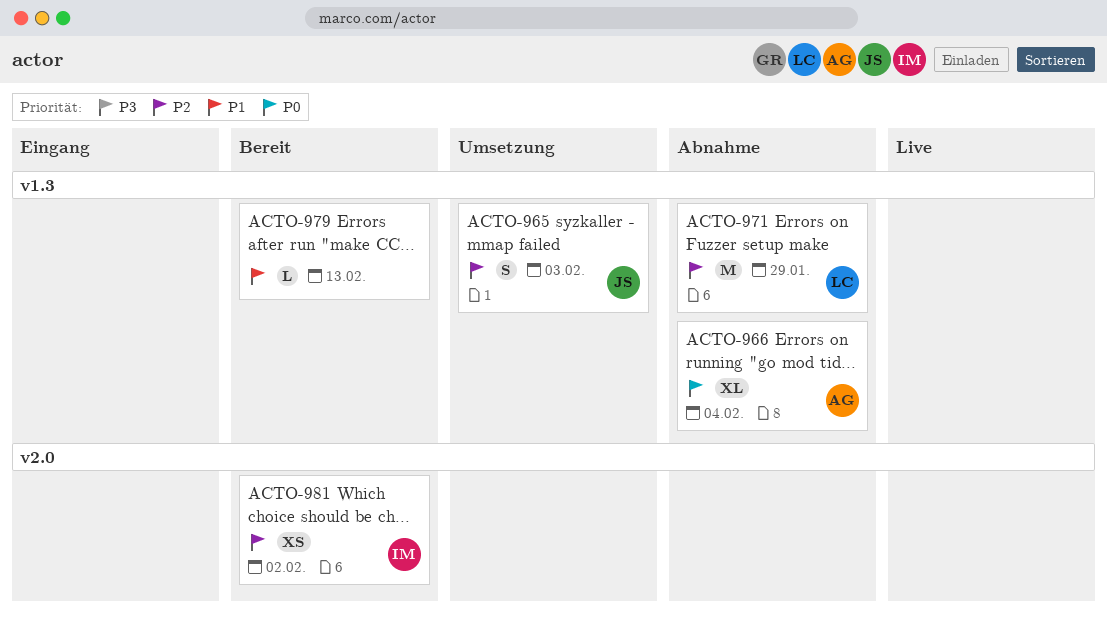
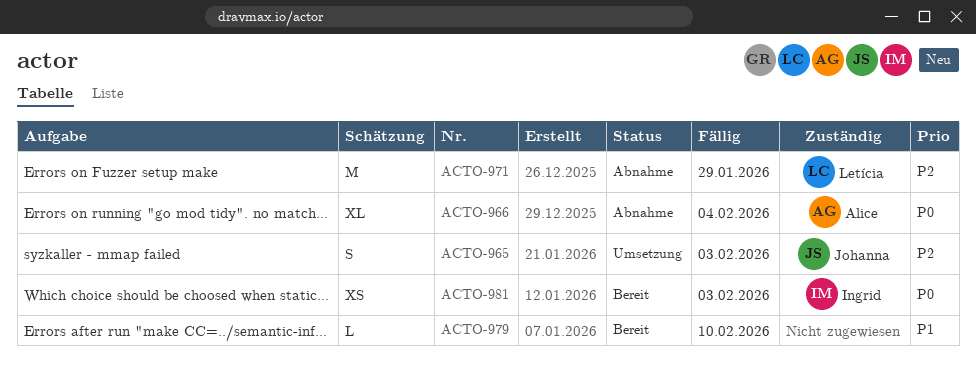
ACTO-979, due: Feb 13 -> Feb 10
ACTO-981, priority: P2 -> P0
ACTO-981, due: Feb 2 -> Feb 3

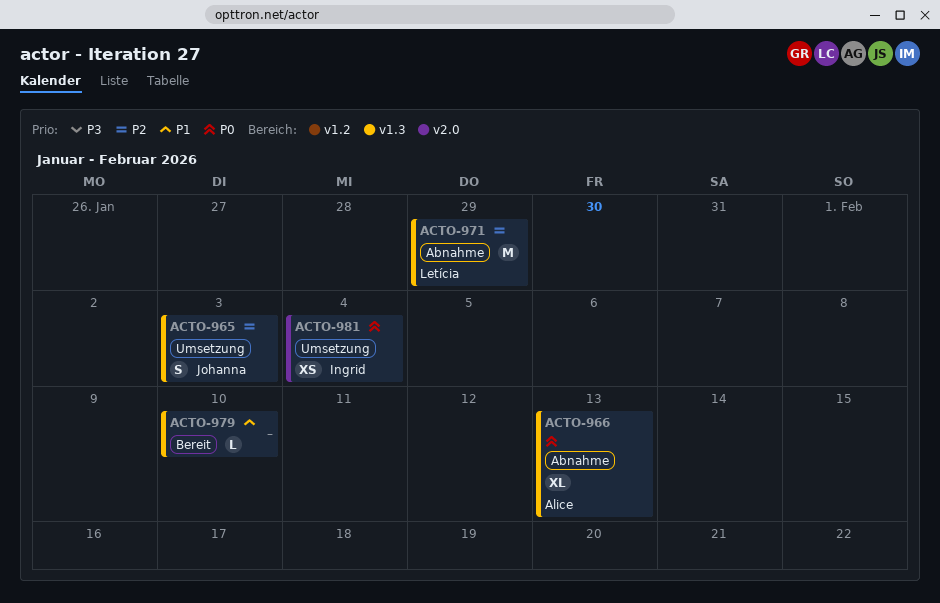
ACTO-966, due: Feb 4 -> Feb 13
ACTO-981, status: Bereit -> Umsetzung
ACTO-981, due: Feb 3 -> Feb 4

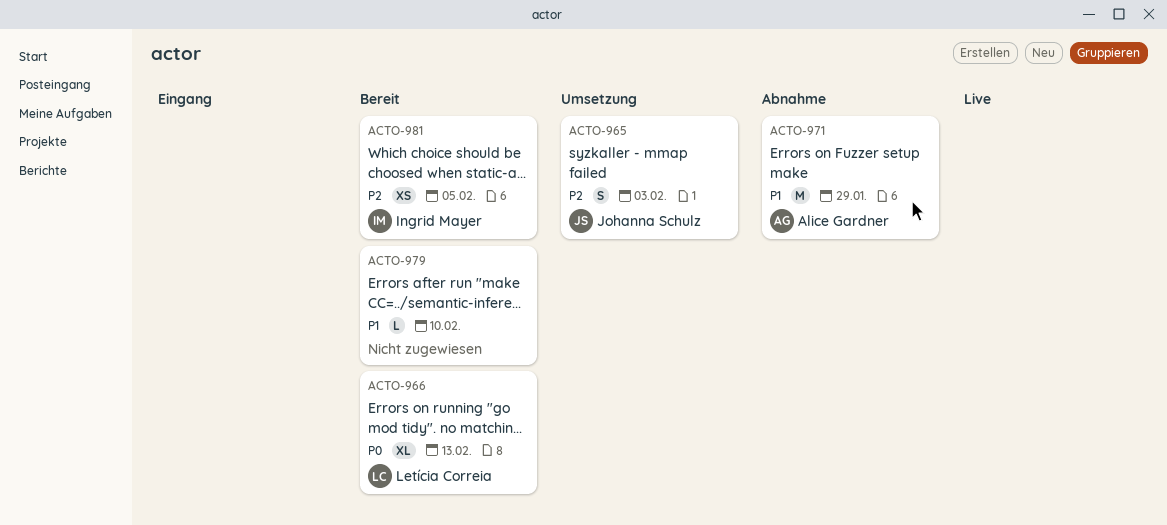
ACTO-966, status: Abnahme -> Bereit
ACTO-966, owner: Alice Gardner -> Letícia Correia
ACTO-971, owner: Letícia Correia -> Alice Gardner
ACTO-971, priority: P2 -> P1
ACTO-981, status: Umsetzung -> Bereit
ACTO-981, priority: P0 -> P2
ACTO-981, due: Feb 4 -> Feb 5

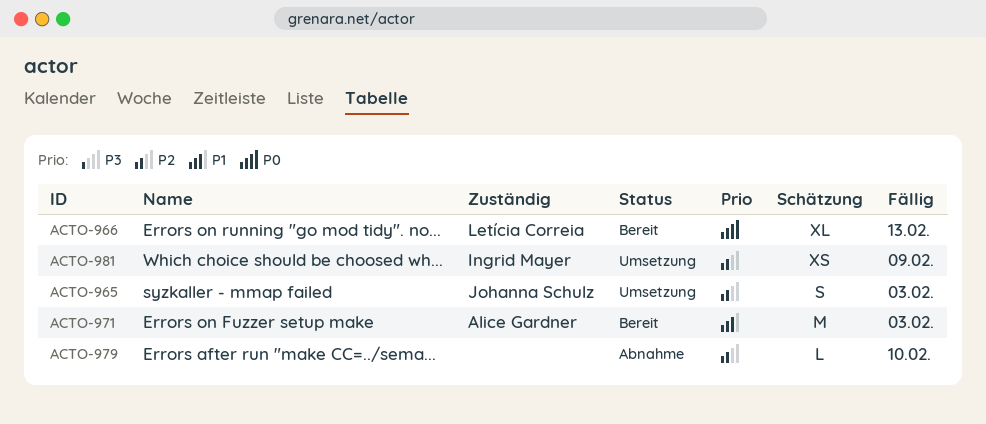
ACTO-971, status: Abnahme -> Bereit
ACTO-971, due: Jan 29 -> Feb 3
ACTO-979, status: Bereit -> Abnahme
ACTO-979, priority: P1 -> P2
ACTO-981, status: Bereit -> Umsetzung
ACTO-981, due: Feb 5 -> Feb 9

